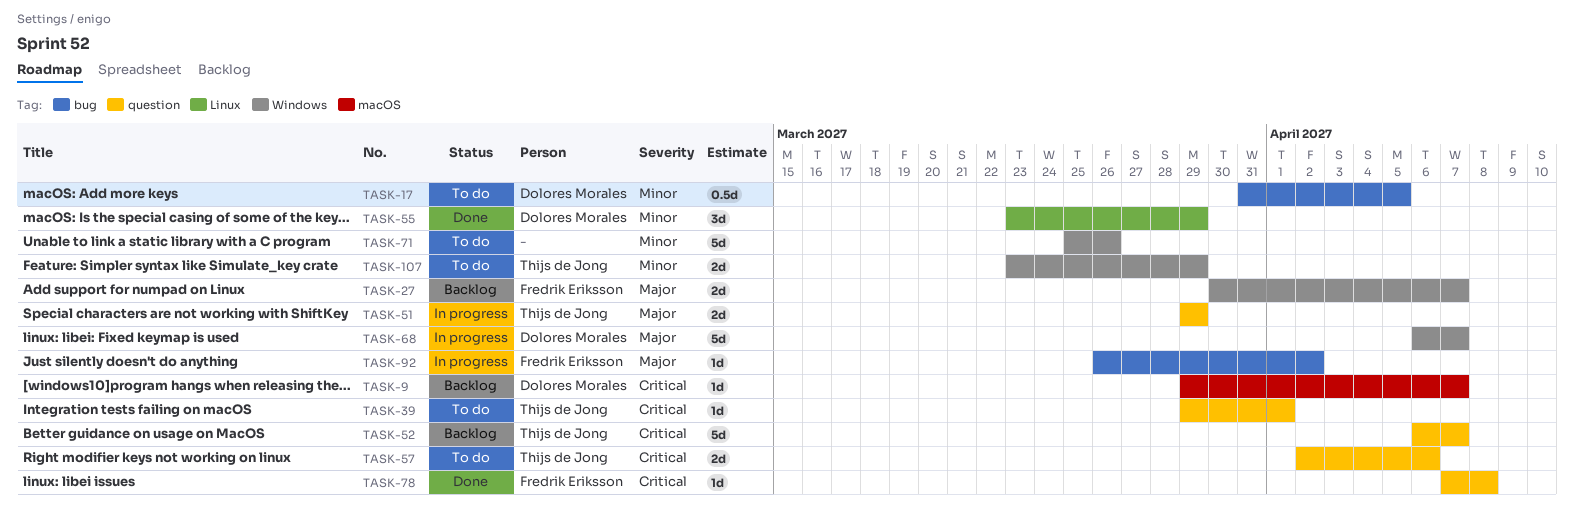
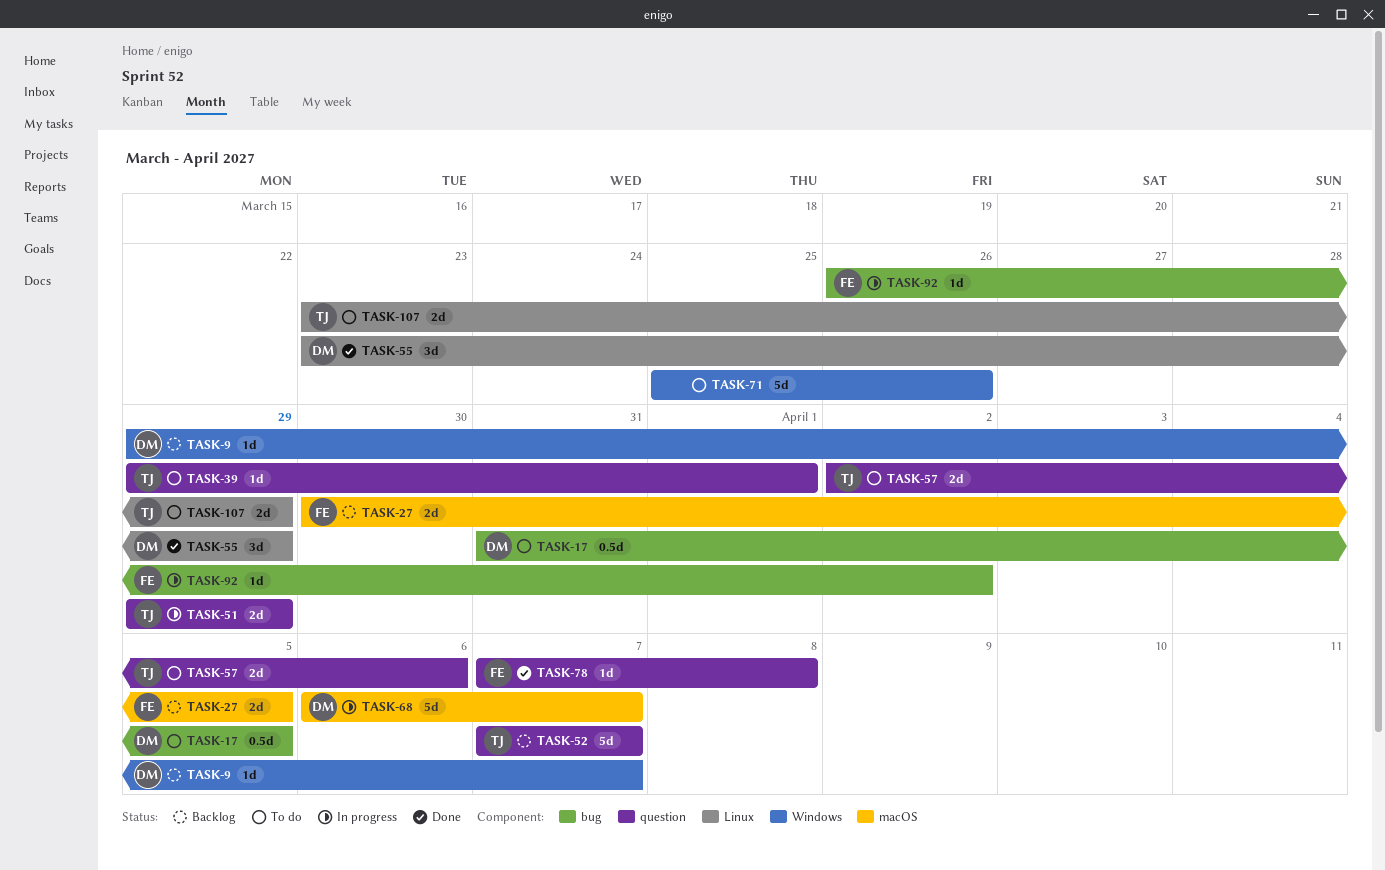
TASK-9, label: macOS -> Windows
TASK-27, label: Windows -> macOS
TASK-27, due: Apr 7 -> Apr 5
TASK-52, start: Apr 6 -> Apr 7
TASK-68, label: Windows -> macOS
TASK-107, label: Windows -> Linux

